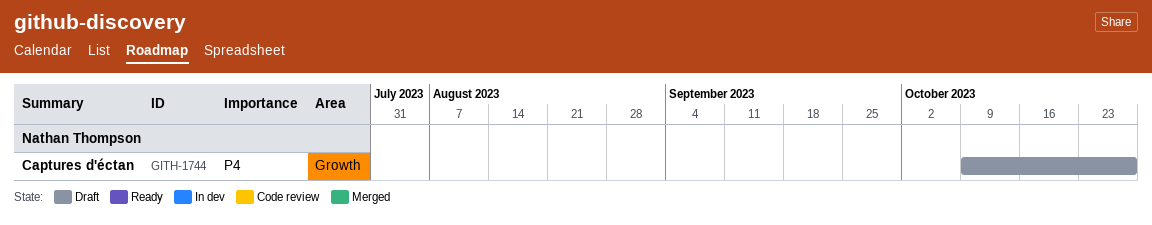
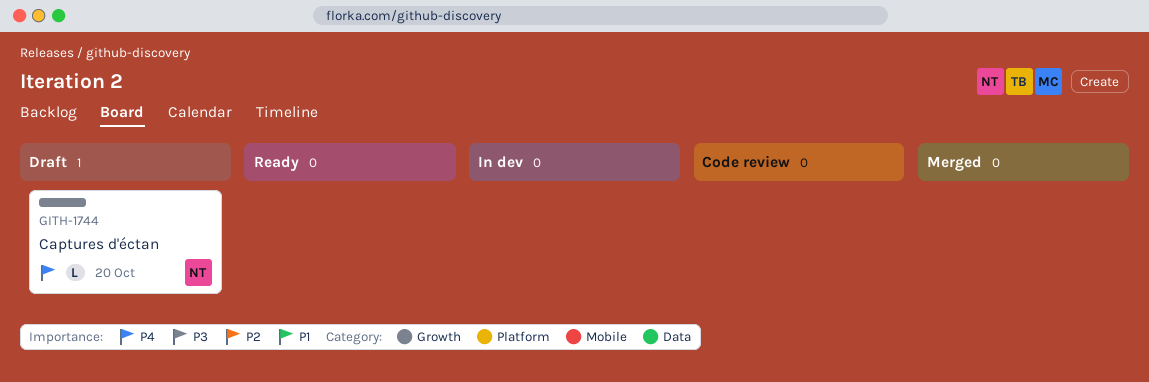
GITH-1744, due: Oct 27 -> Oct 20

